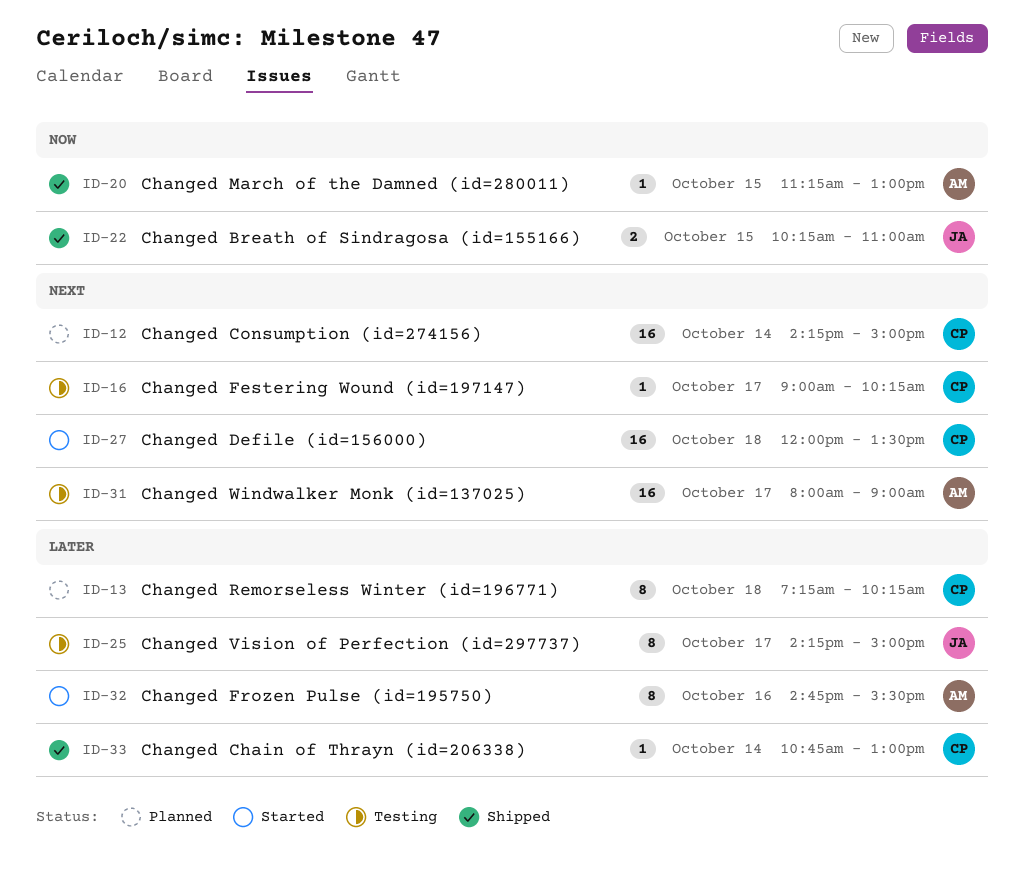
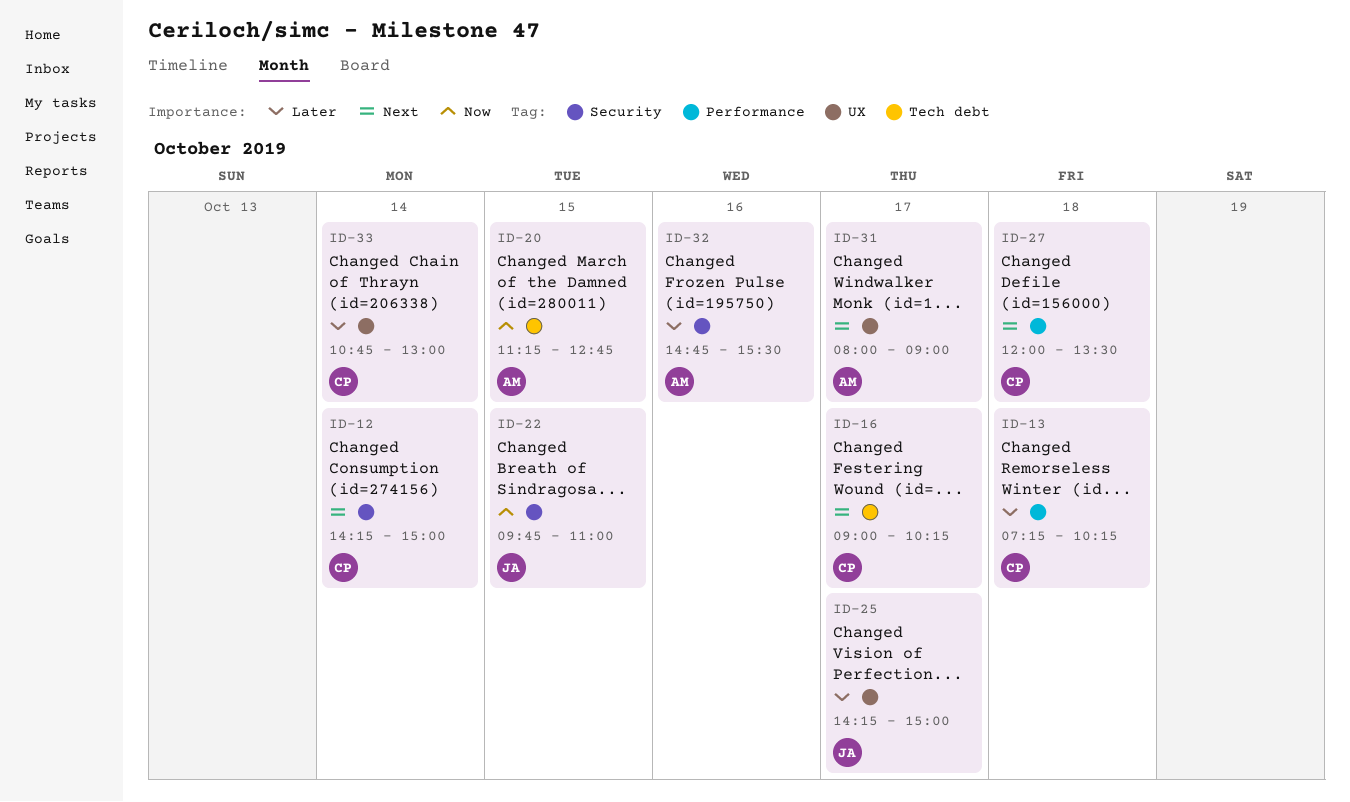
ID-20, ends: 13:00 -> 12:45
ID-22, begins: 10:15 -> 09:45

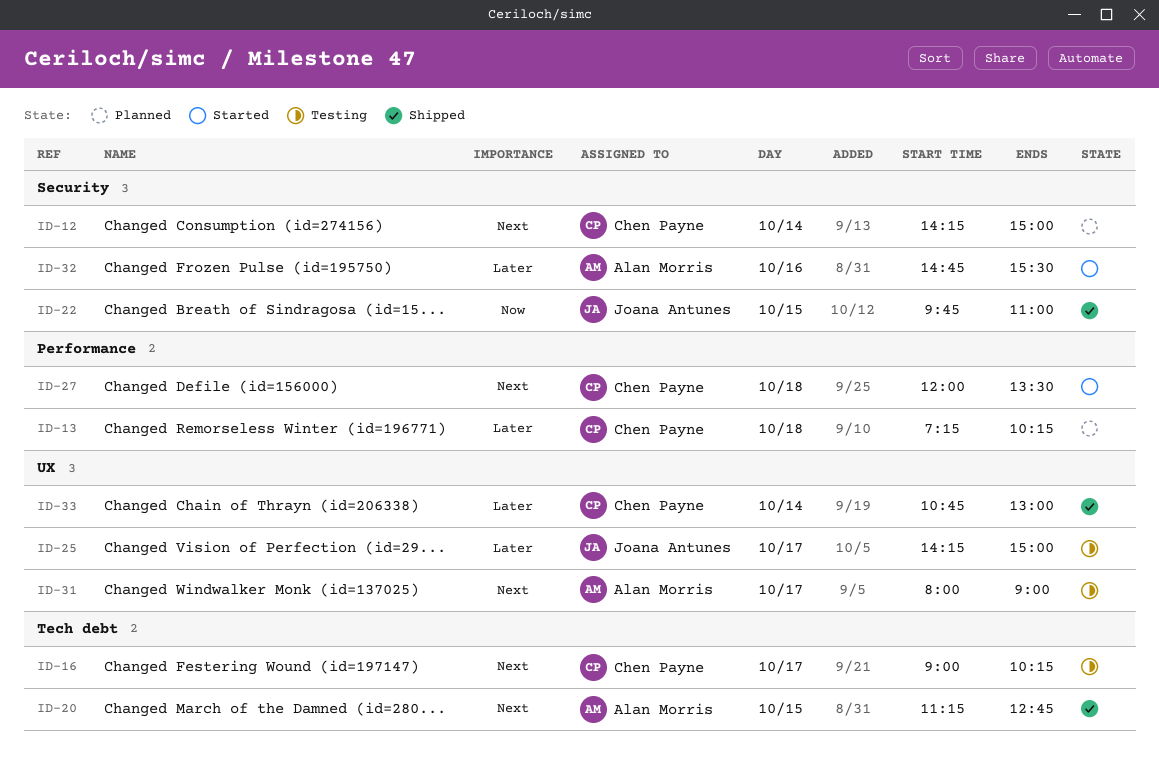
ID-20, priority: Now -> Next

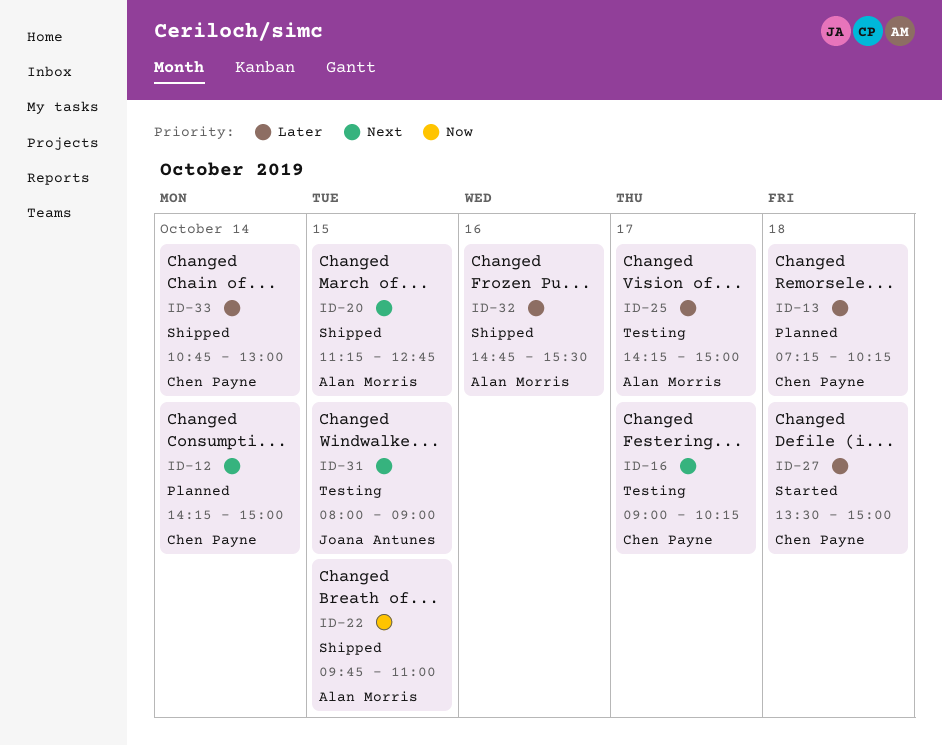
ID-22, owner: Joana Antunes -> Alan Morris
ID-25, owner: Joana Antunes -> Alan Morris
ID-27, priority: Next -> Later
ID-27, begins: 12:00 -> 13:30
ID-27, ends: 13:30 -> 15:00
ID-31, owner: Alan Morris -> Joana Antunes
ID-31, day: Oct 17 -> Oct 15
ID-32, status: Started -> Shipped

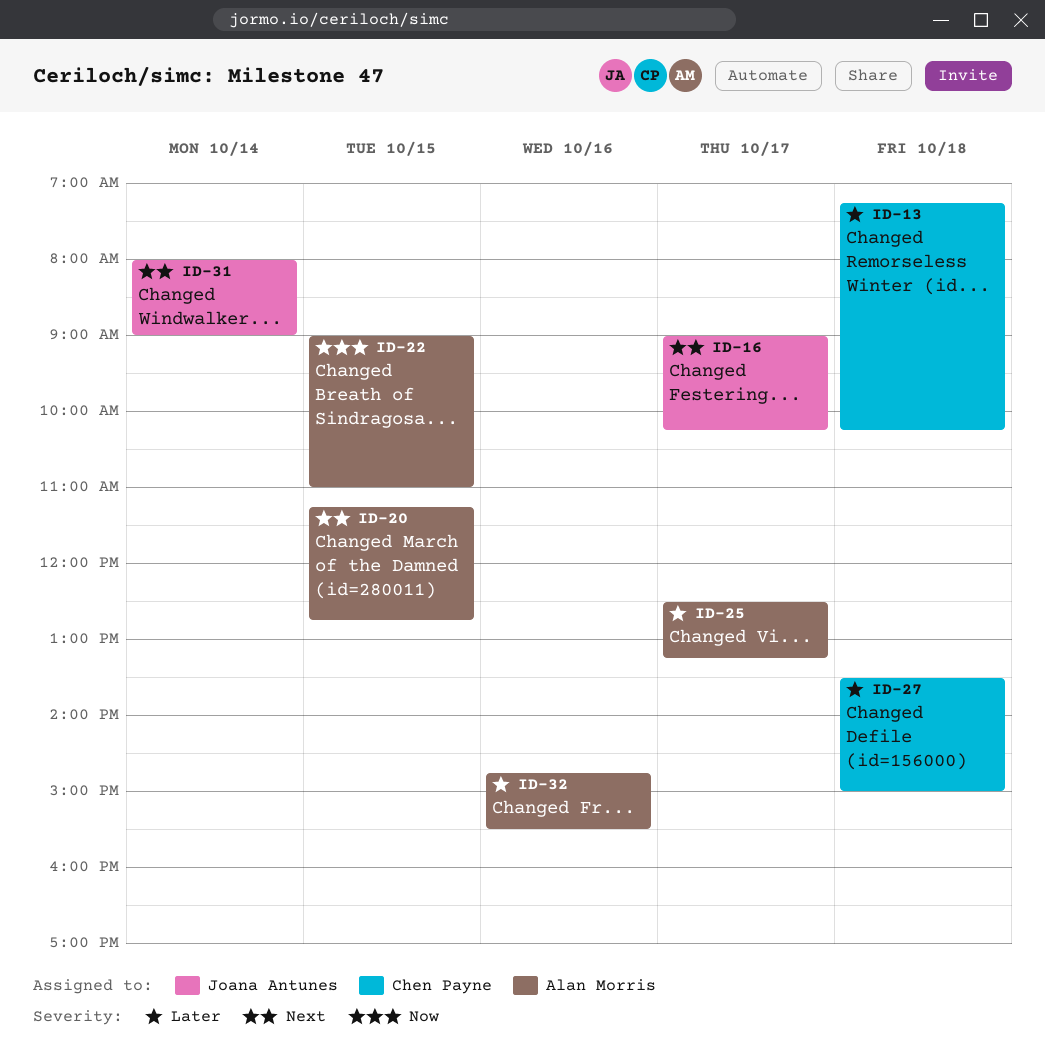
ID-12: present -> none
ID-16, owner: Chen Payne -> Joana Antunes
ID-22, begins: 09:45 -> 09:00
ID-25, begins: 14:15 -> 12:30
ID-25, ends: 15:00 -> 13:15
ID-31, day: Oct 15 -> Oct 14
ID-33: present -> none

